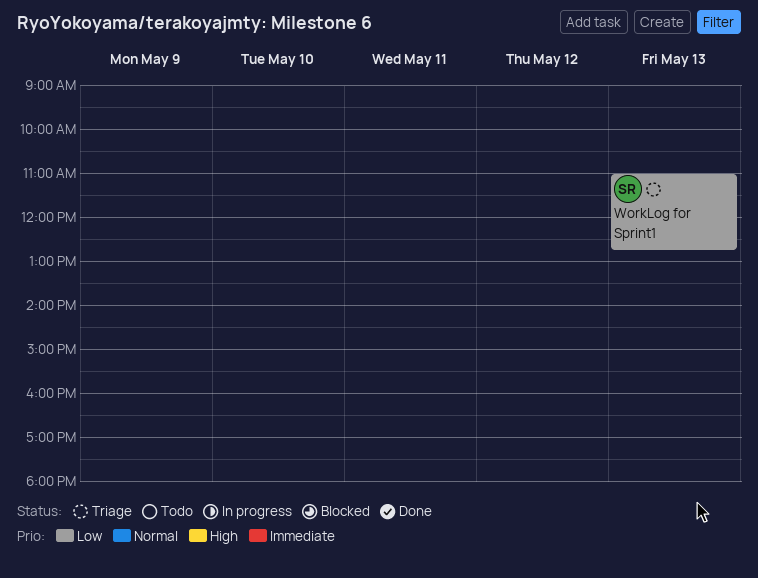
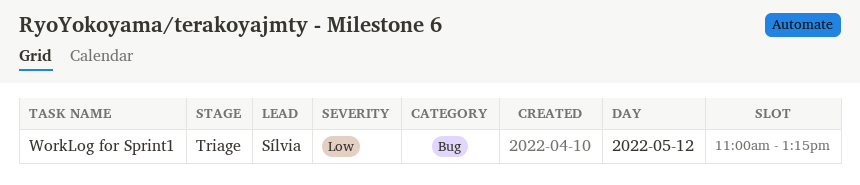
WorkLog for Sprint1, day: May 13 -> May 12
WorkLog for Sprint1, ends: 12:45 -> 13:15

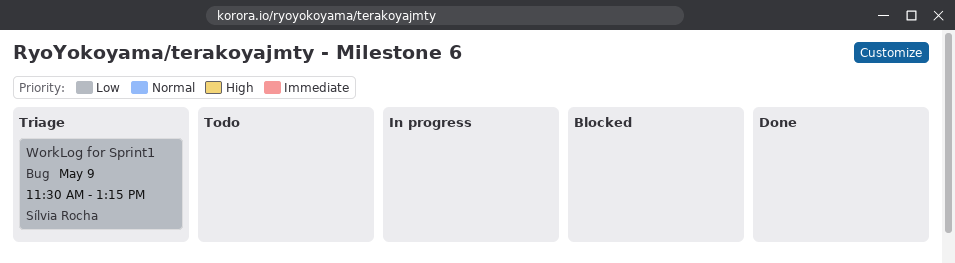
WorkLog for Sprint1, day: May 12 -> May 9
WorkLog for Sprint1, begins: 11:00 -> 11:30

